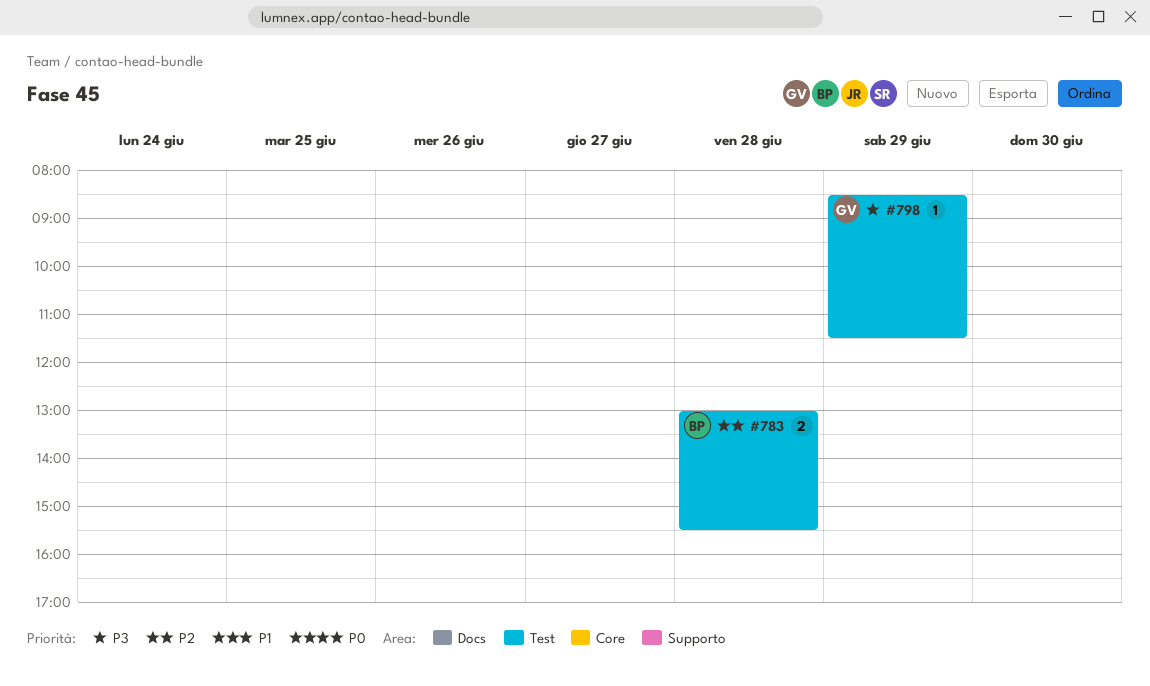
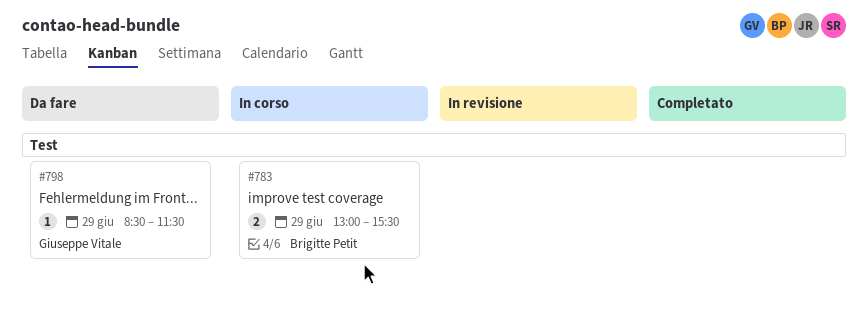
#783, day: Jun 28 -> Jun 29

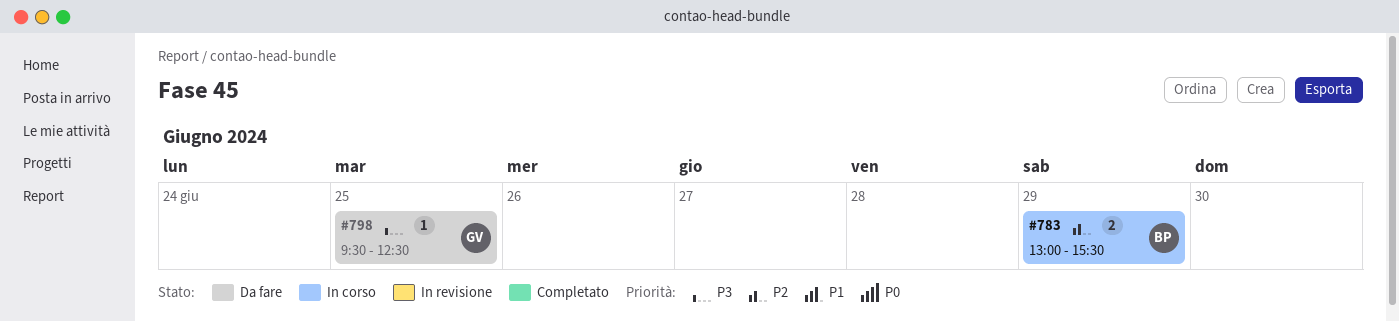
#798, day: Jun 29 -> Jun 25
#798, begins: 08:30 -> 09:30
#798, ends: 11:30 -> 12:30

